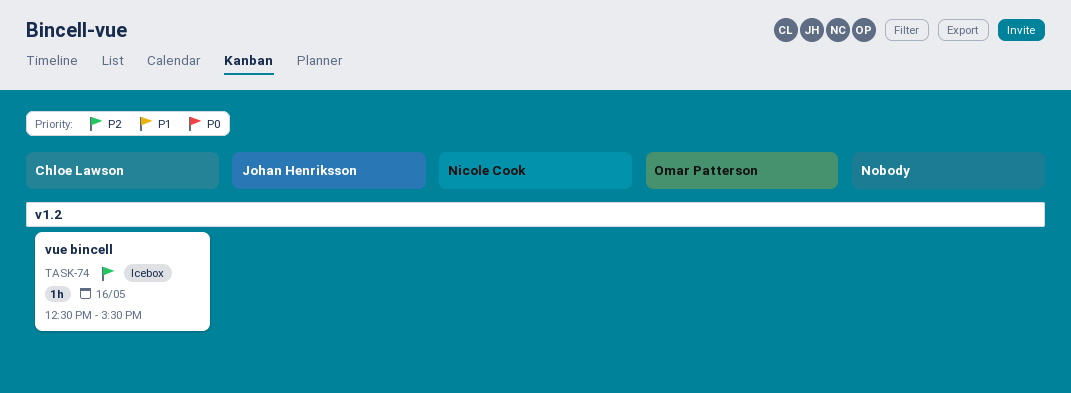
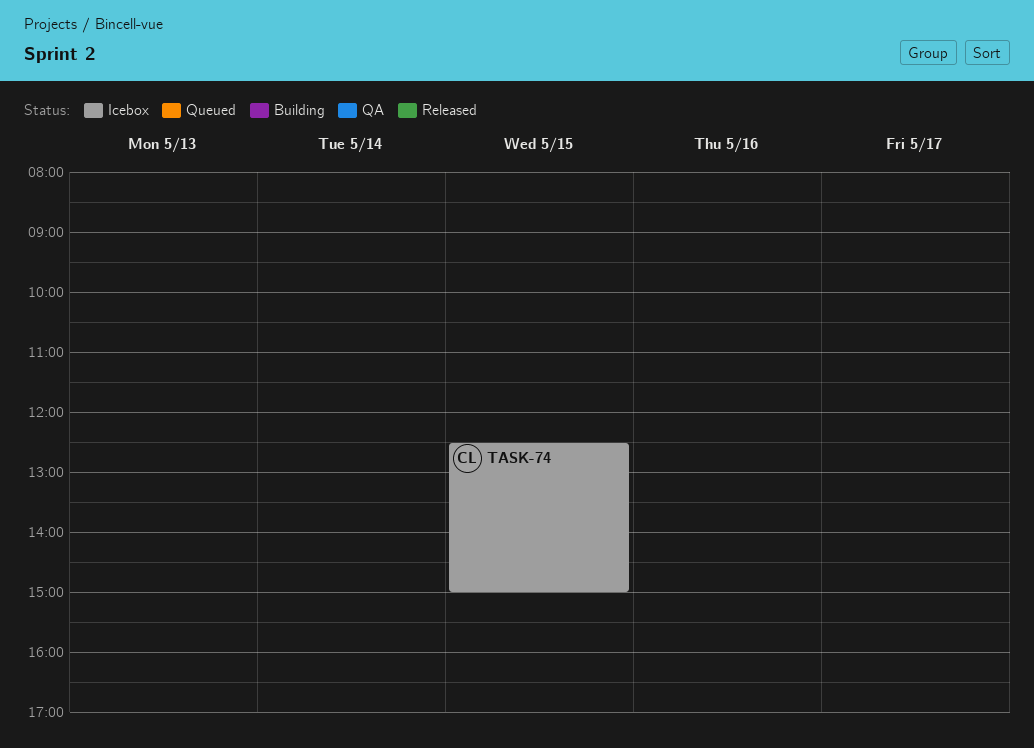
TASK-74, day: May 16 -> May 15
TASK-74, ends: 15:30 -> 15:00

